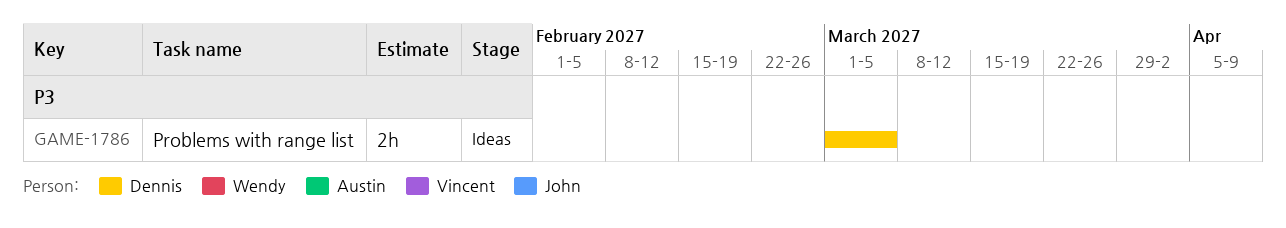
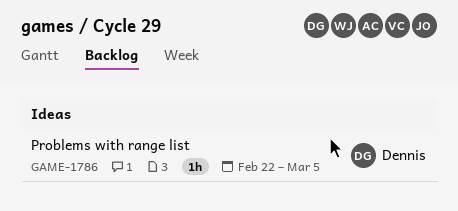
GAME-1786, estimate: 2h -> 1h
GAME-1786, start: Mar 1 -> Feb 22

